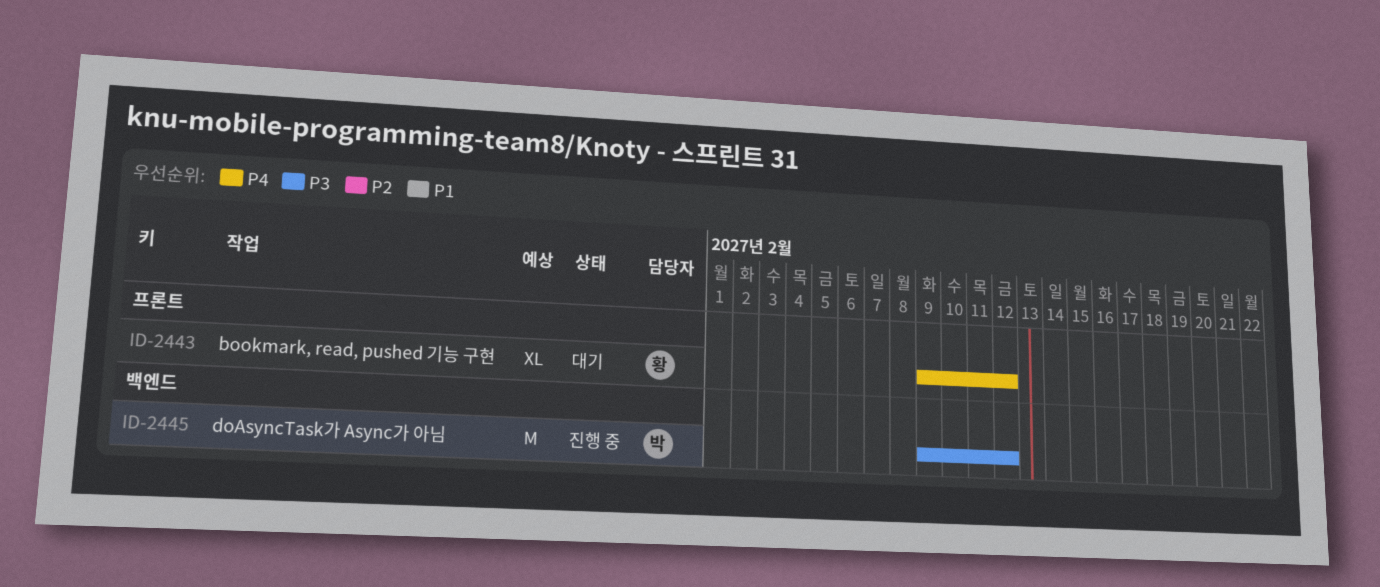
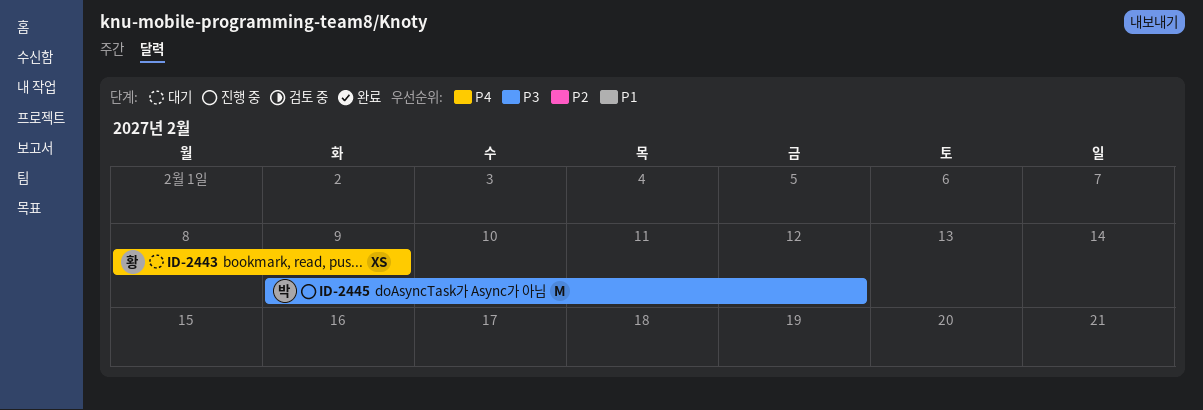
ID-2443, estimate: XL -> XS
ID-2443, start: Feb 9 -> Feb 8
ID-2443, due: Feb 12 -> Feb 9

